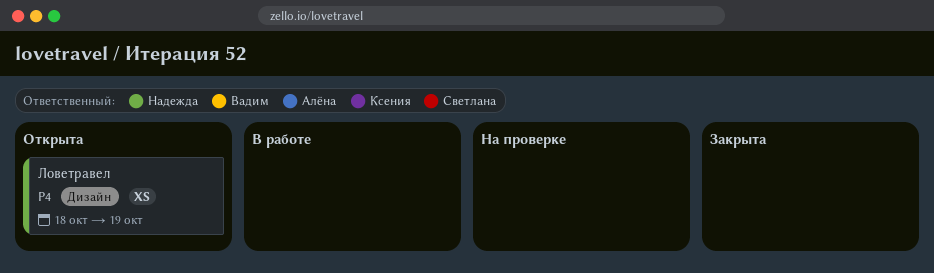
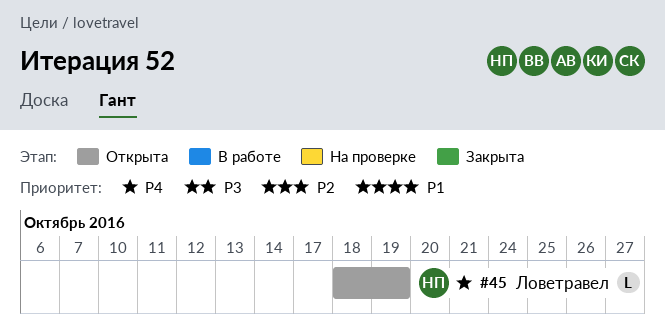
Ловетравел, estimate: XS -> L

